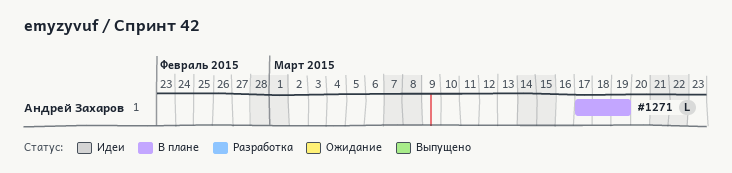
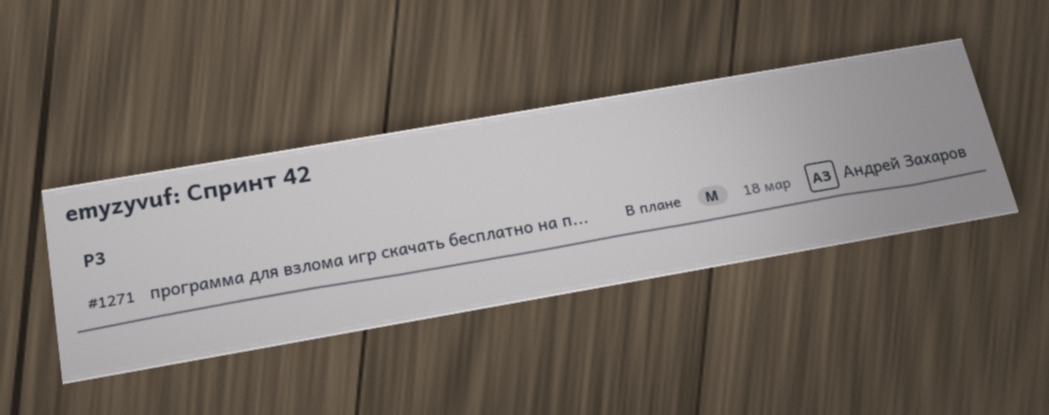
#1271, estimate: L -> M
#1271, due: Mar 19 -> Mar 18

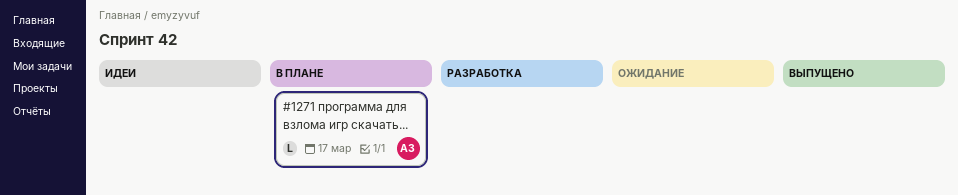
#1271, estimate: M -> L
#1271, due: Mar 18 -> Mar 17

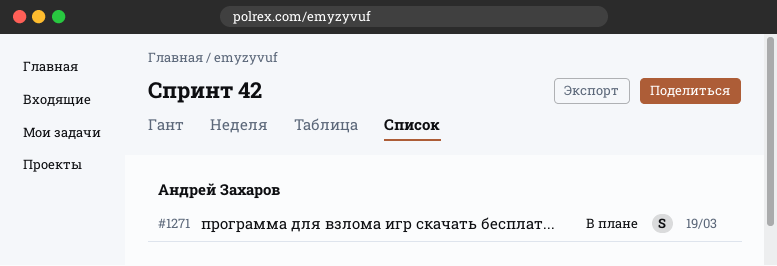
#1271, estimate: L -> S
#1271, due: Mar 17 -> Mar 19

